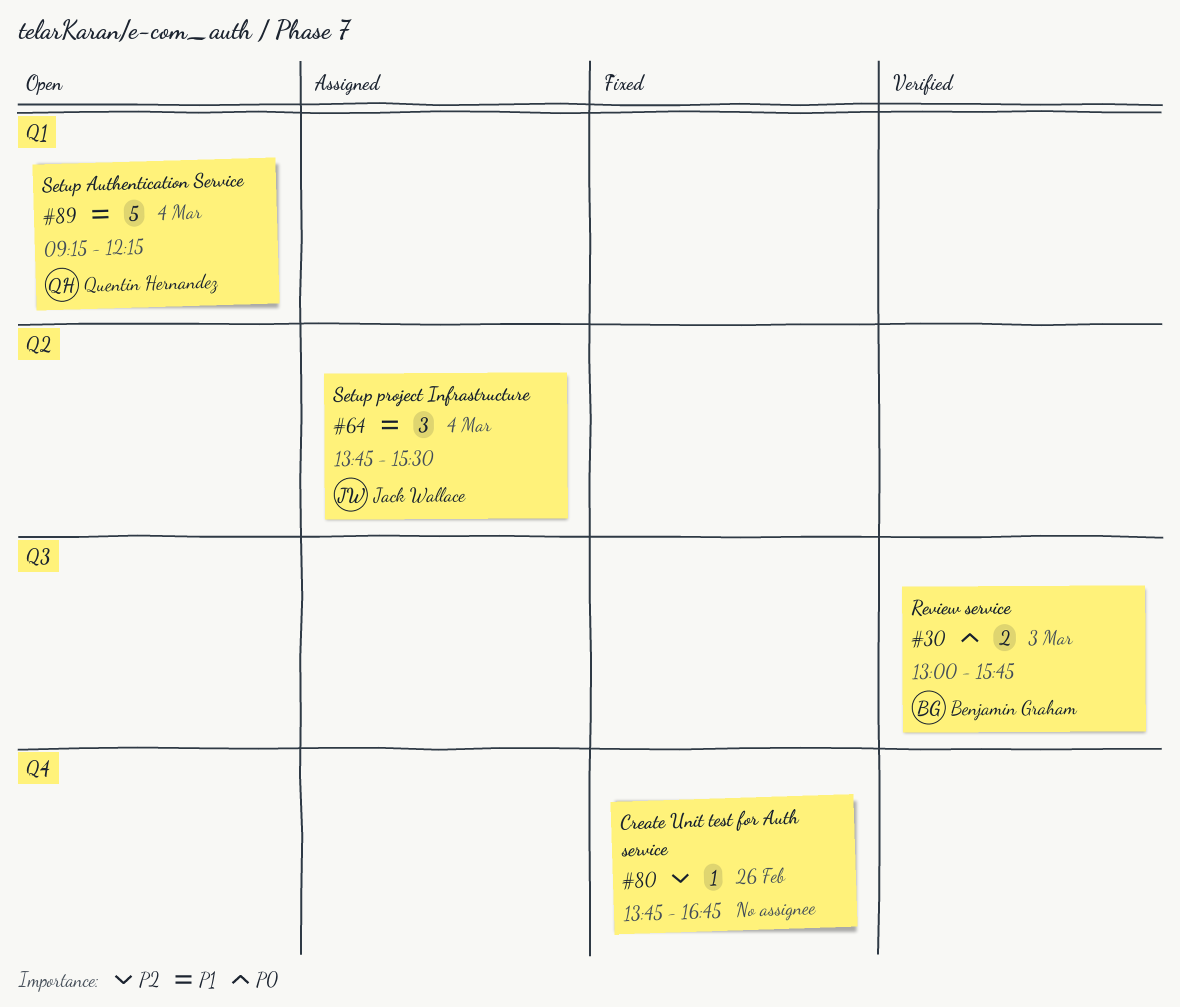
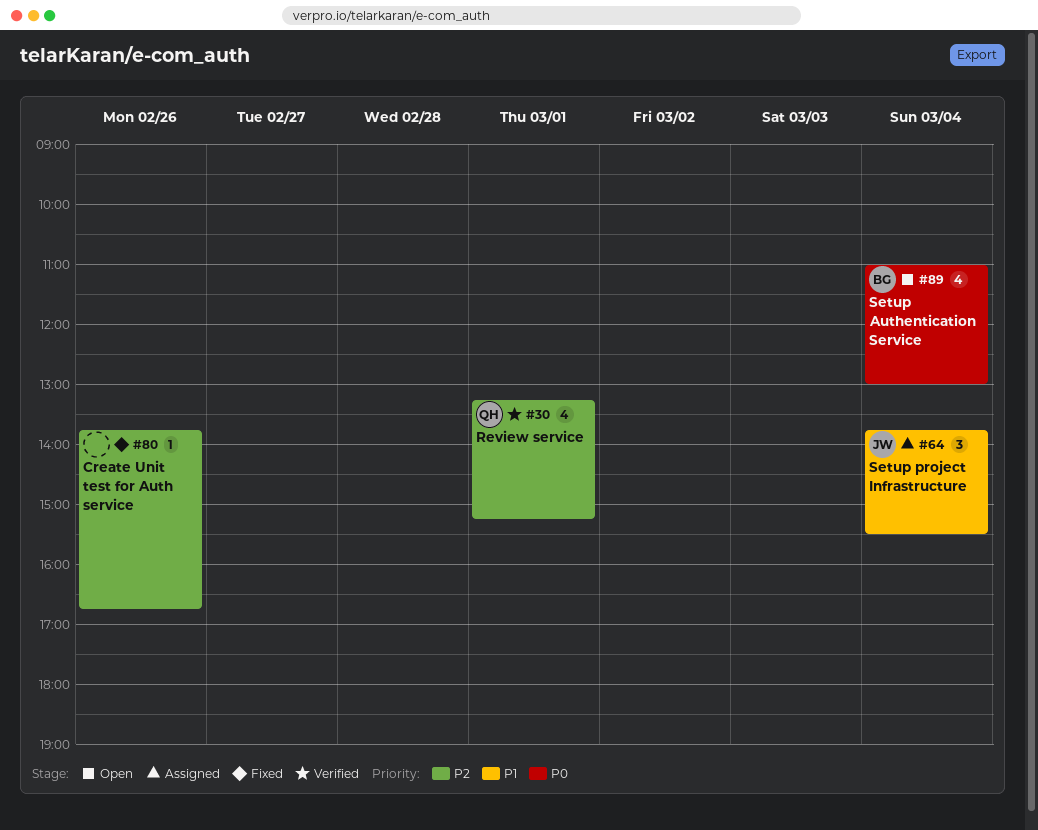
#30, owner: Benjamin Graham -> Quentin Hernandez
#30, priority: P0 -> P2
#30, estimate: 2 -> 4
#30, day: Mar 3 -> Mar 1
#30, begins: 13:00 -> 13:15
#30, ends: 15:45 -> 15:15
#89, owner: Quentin Hernandez -> Benjamin Graham
#89, priority: P1 -> P0
#89, estimate: 5 -> 4
#89, begins: 09:15 -> 11:00
#89, ends: 12:15 -> 13:00

